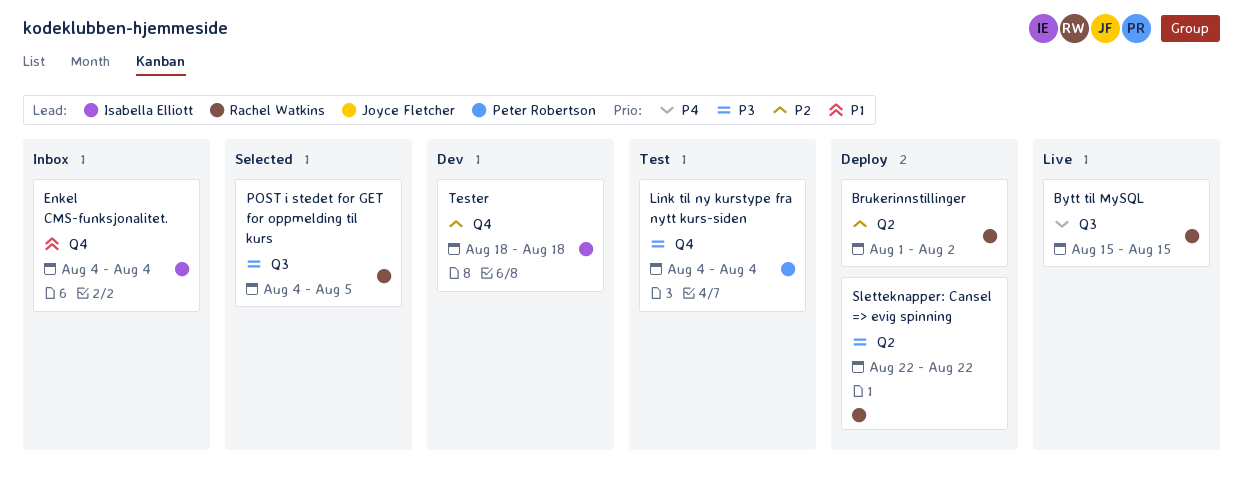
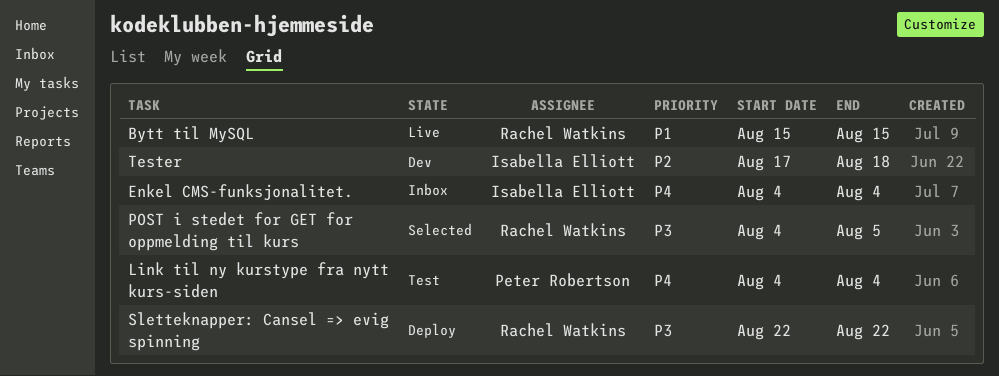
Brukerinnstillinger: present -> none
Bytt til MySQL, priority: P4 -> P1
Enkel CMS-funksjonalitet., priority: P1 -> P4
Link til ny kurstype fra nytt kurs-siden, priority: P3 -> P4
Tester, start: Aug 18 -> Aug 17

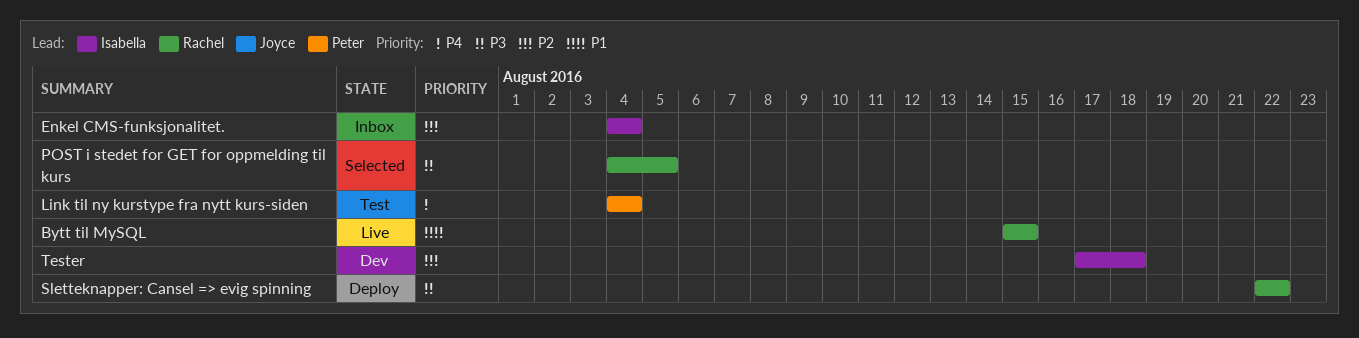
Enkel CMS-funksjonalitet., priority: P4 -> P2

